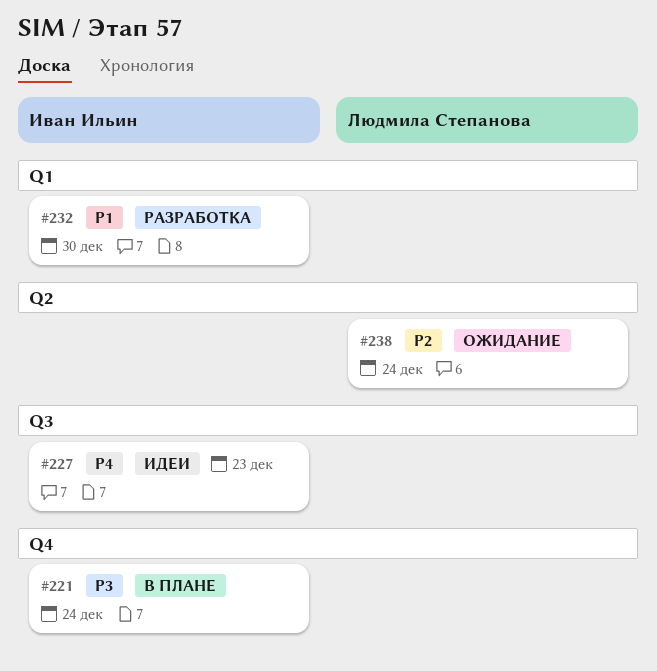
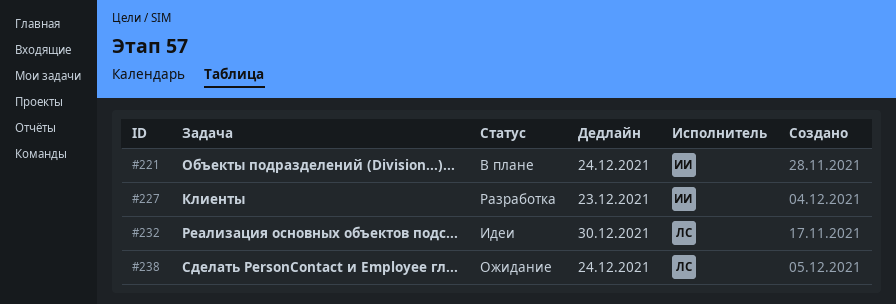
#227, status: Идеи -> Разработка
#232, status: Разработка -> Идеи
#232, owner: Иван Ильин -> Людмила Степанова

